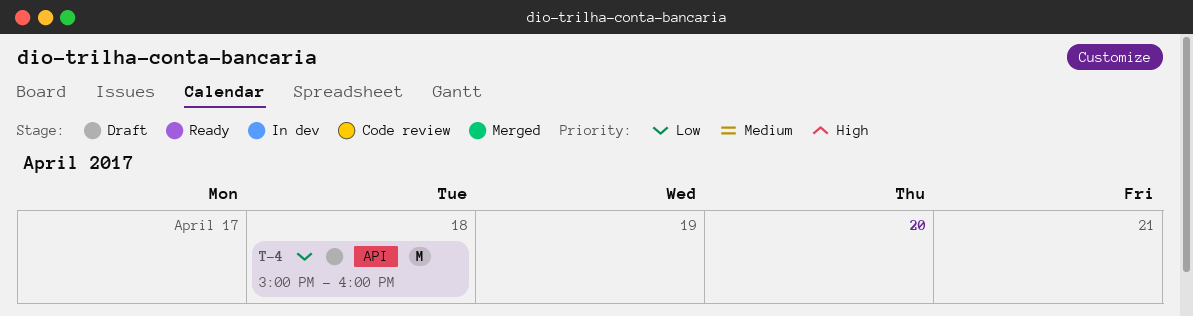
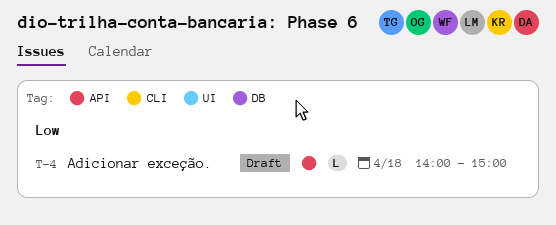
T-4, estimate: M -> L
T-4, begins: 15:00 -> 14:00
T-4, ends: 16:00 -> 15:00

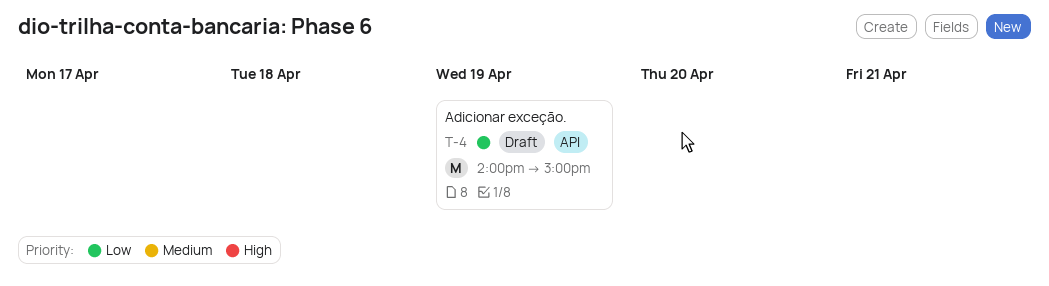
T-4, estimate: L -> M
T-4, day: Apr 18 -> Apr 19

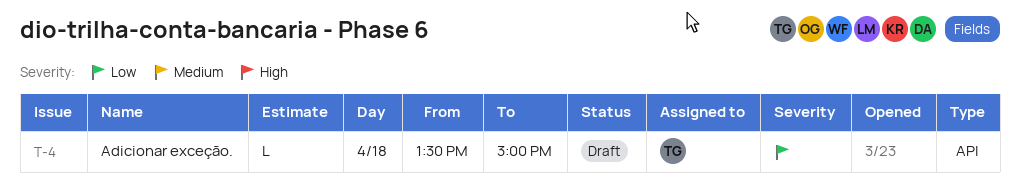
T-4, estimate: M -> L
T-4, day: Apr 19 -> Apr 18
T-4, begins: 14:00 -> 13:30

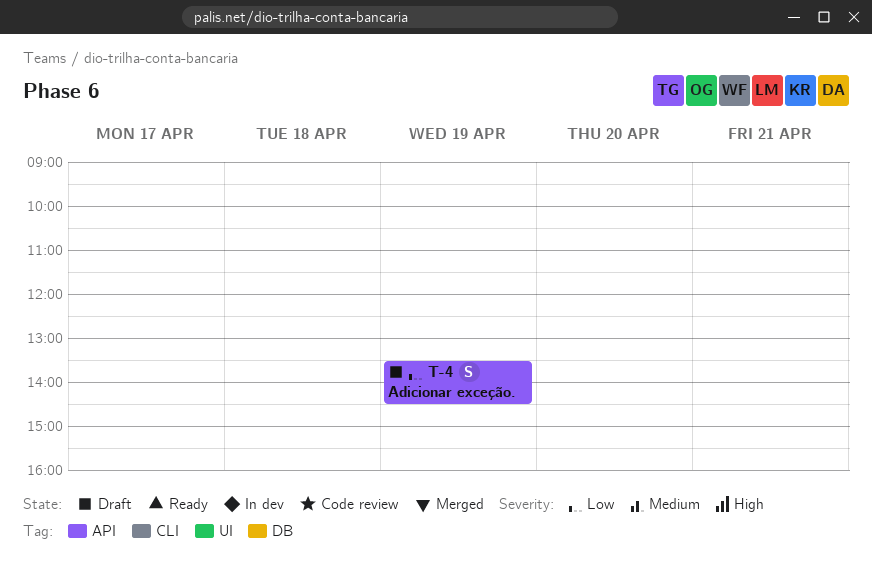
T-4, estimate: L -> S
T-4, day: Apr 18 -> Apr 19
T-4, ends: 15:00 -> 14:30

